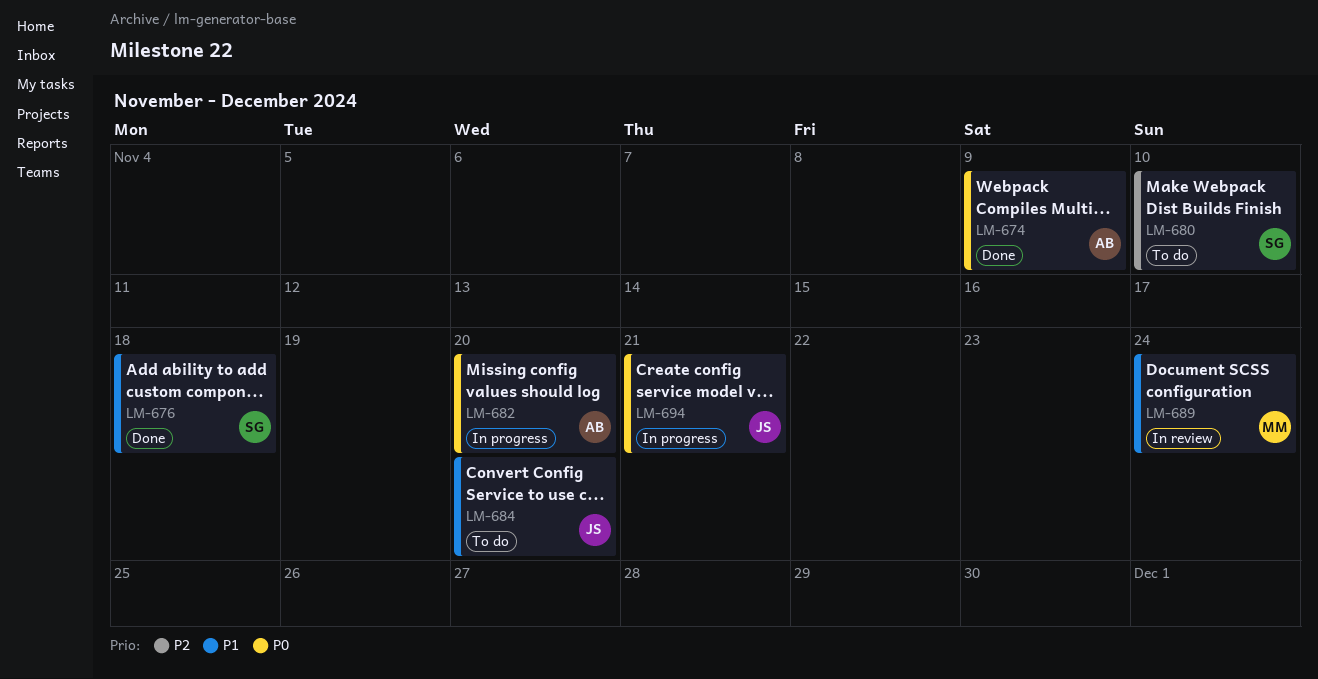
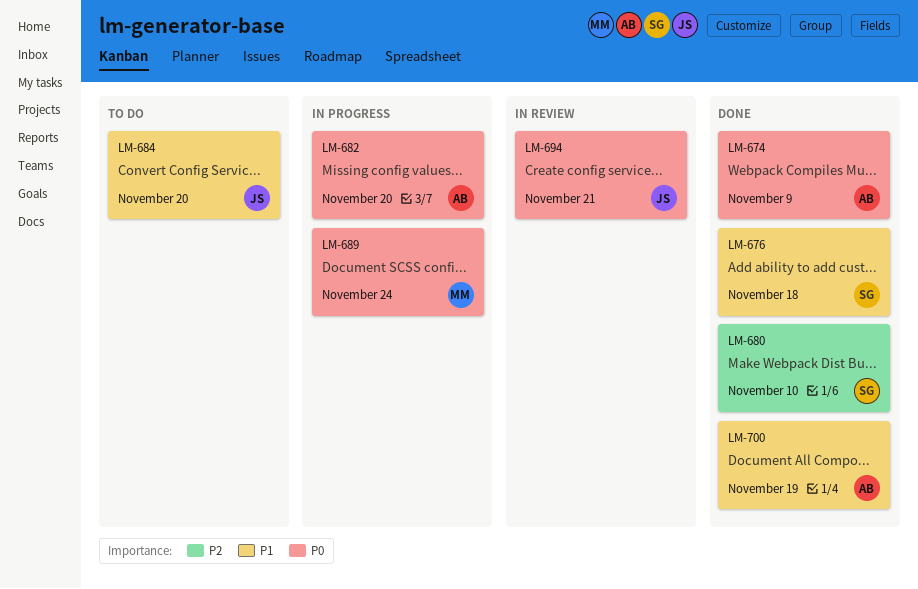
LM-680, status: To do -> Done
LM-689, status: In review -> In progress
LM-689, priority: P1 -> P0
LM-694, status: In progress -> In review
LM-700: none -> present

